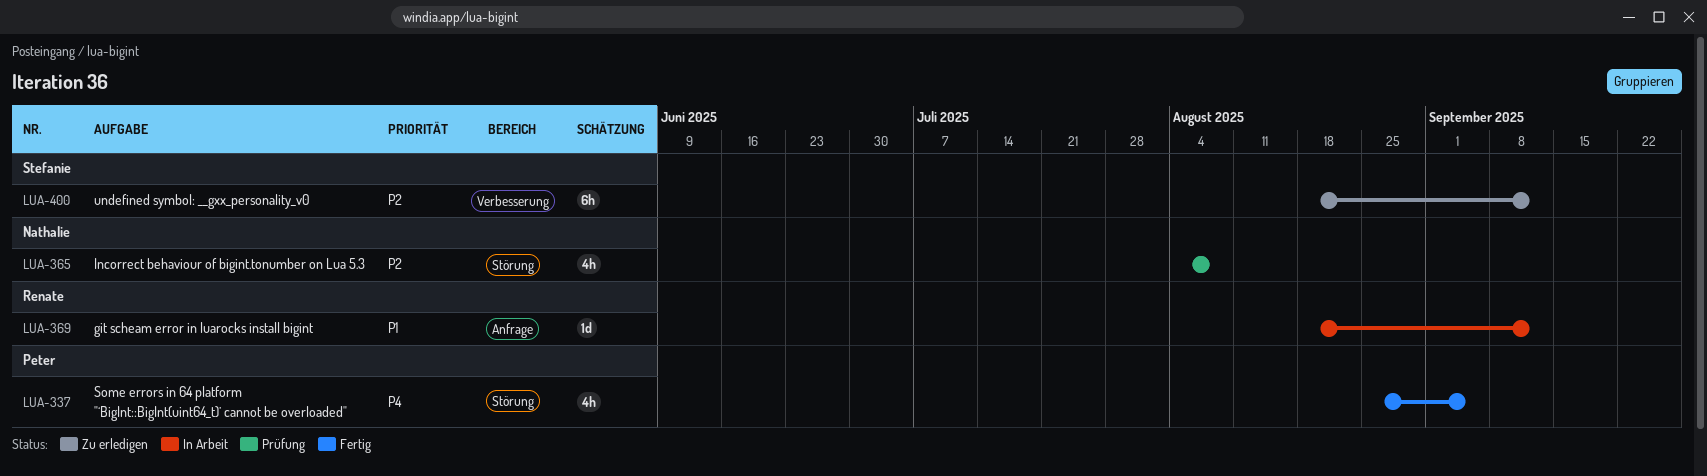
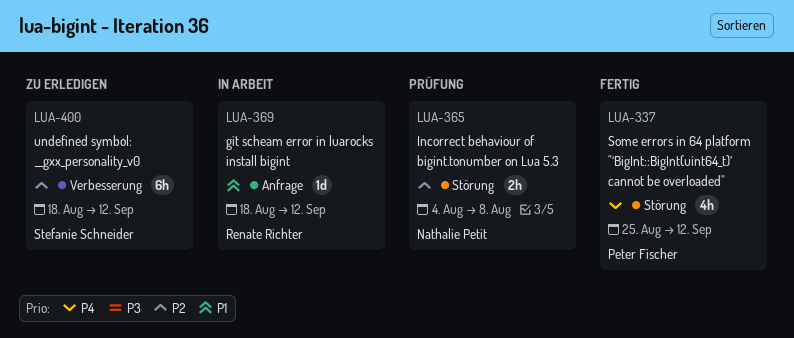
LUA-337, due: Sep 5 -> Sep 12
LUA-365, estimate: 4h -> 2h

